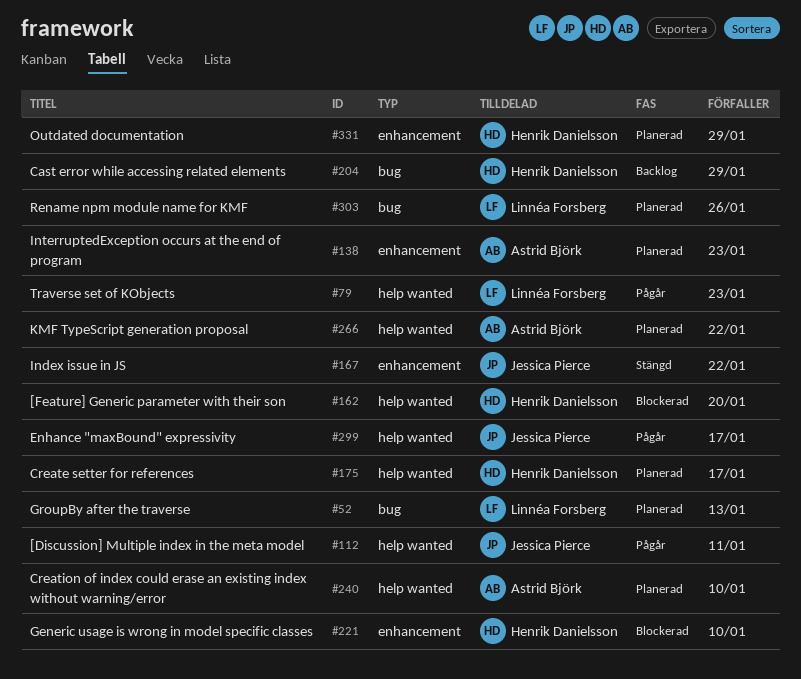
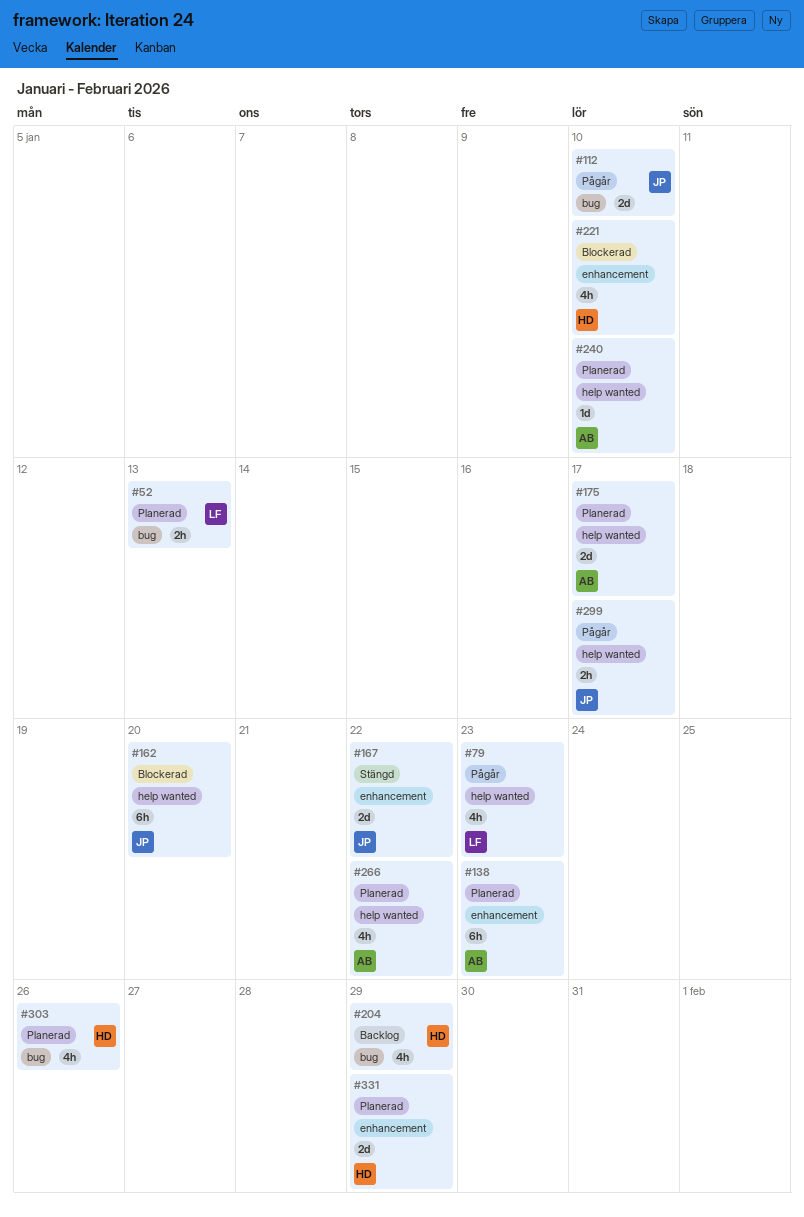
#112, label: help wanted -> bug
#112, due: Jan 11 -> Jan 10
#162, owner: Henrik Danielsson -> Jessica Pierce
#175, owner: Henrik Danielsson -> Astrid Björk
#303, owner: Linnéa Forsberg -> Henrik Danielsson

